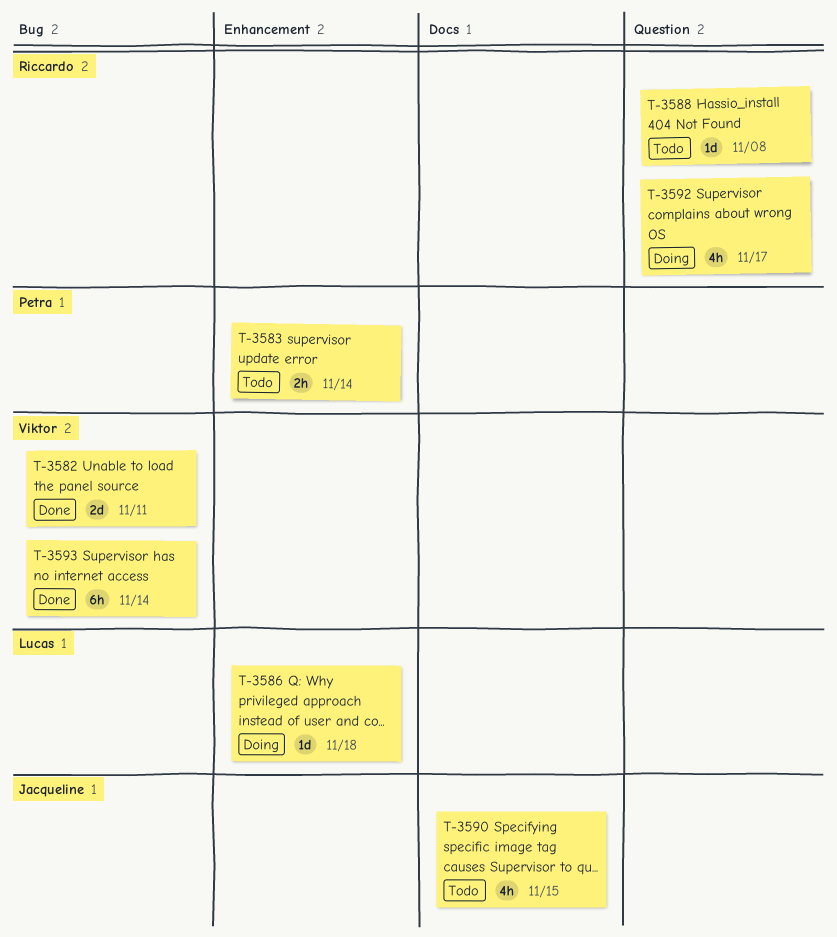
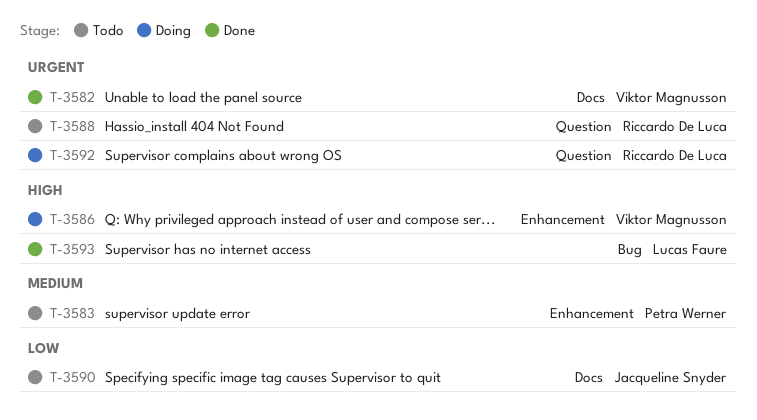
T-3582, label: Bug -> Docs
T-3586, owner: Lucas Faure -> Viktor Magnusson
T-3593, owner: Viktor Magnusson -> Lucas Faure

